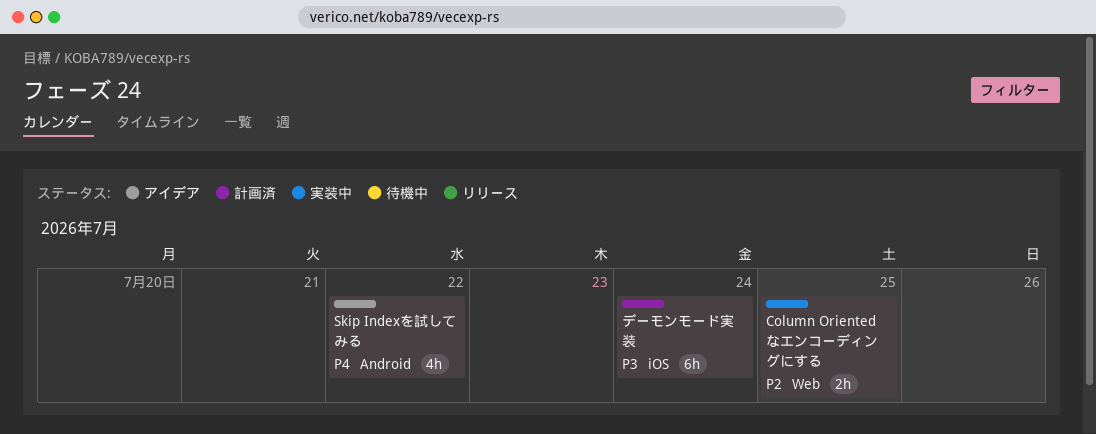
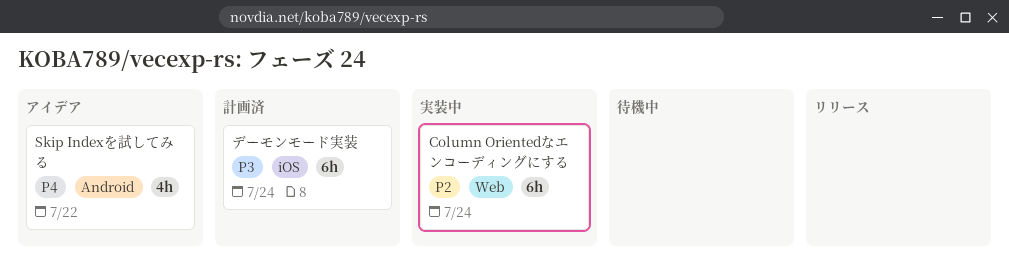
Column Orientedなエンコーディングにする, estimate: 2h -> 6h
Column Orientedなエンコーディングにする, due: Jul 25 -> Jul 24

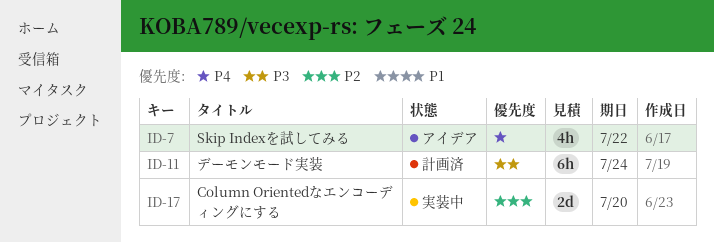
Column Orientedなエンコーディングにする, estimate: 6h -> 2d
Column Orientedなエンコーディングにする, due: Jul 24 -> Jul 20

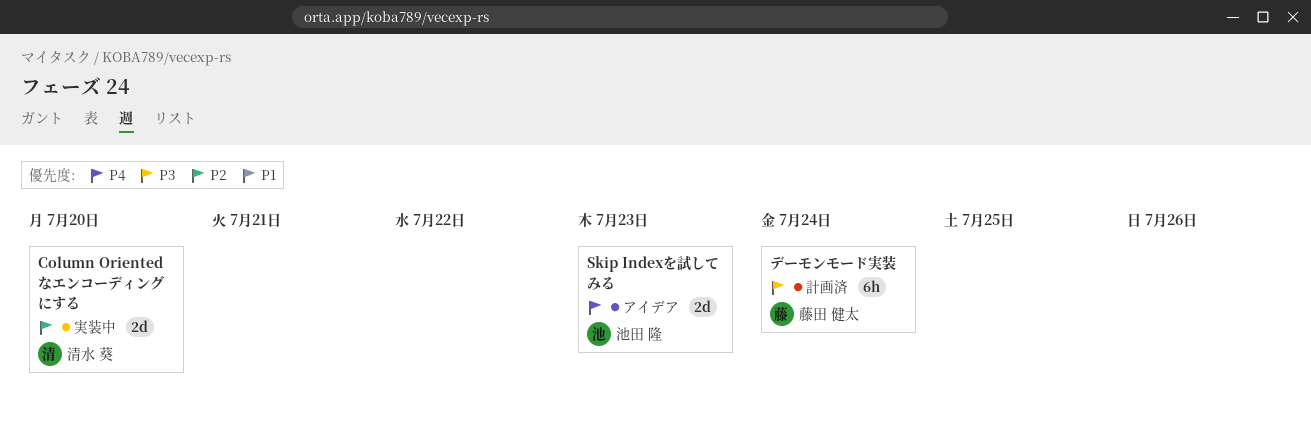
Skip Indexを試してみる, estimate: 4h -> 2d
Skip Indexを試してみる, due: Jul 22 -> Jul 23

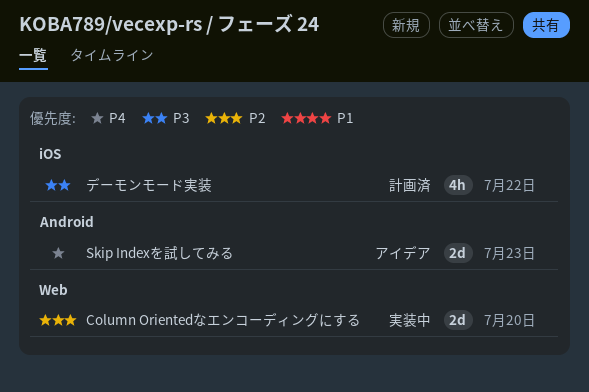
デーモンモード実装, estimate: 6h -> 4h
デーモンモード実装, due: Jul 24 -> Jul 22

